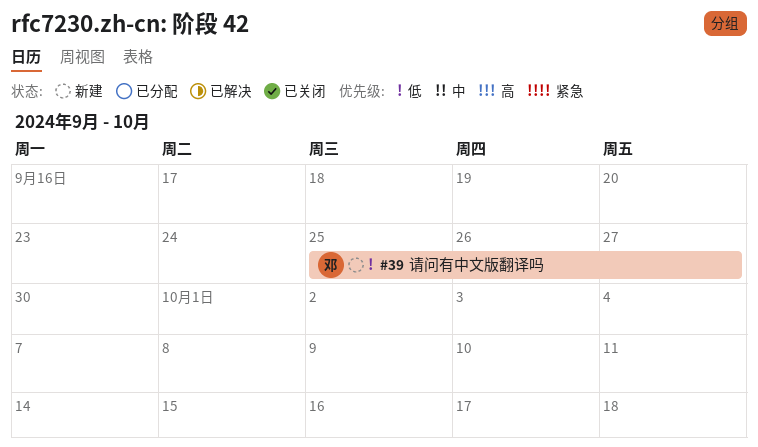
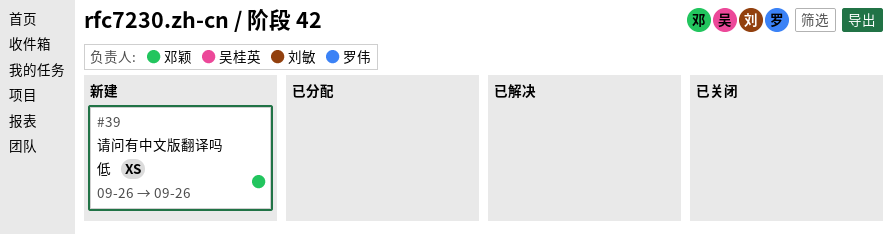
#39, start: Sep 25 -> Sep 26
#39, due: Sep 27 -> Sep 26

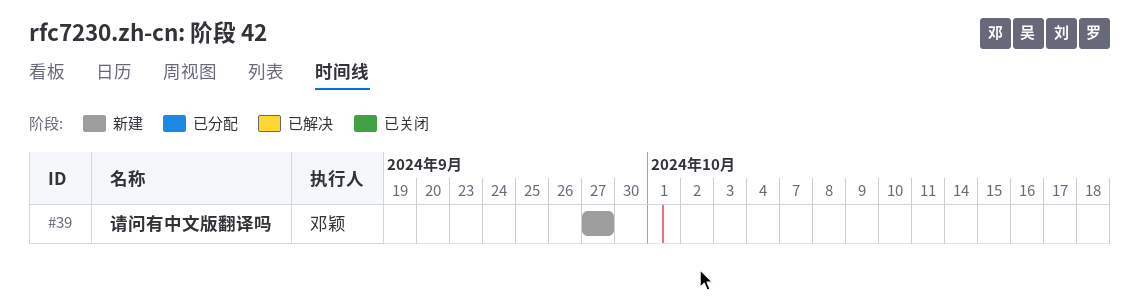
#39, start: Sep 26 -> Sep 27
#39, due: Sep 26 -> Sep 27

